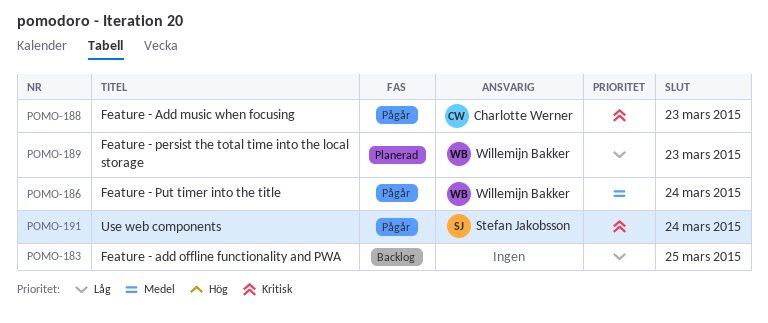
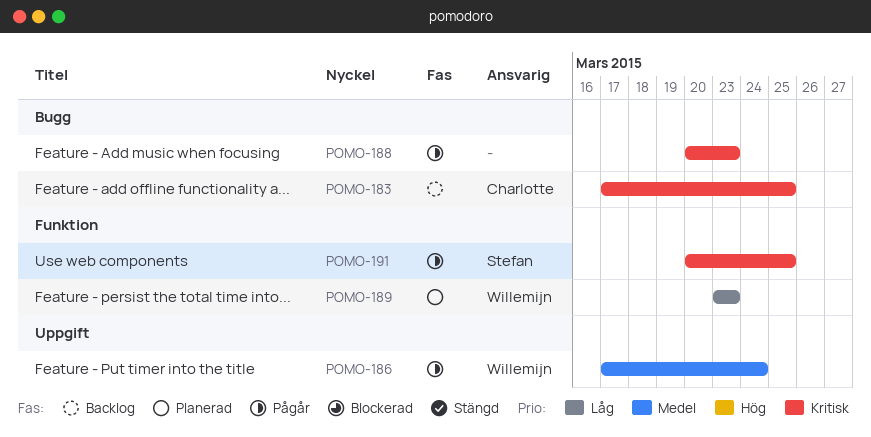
POMO-183, owner: none -> Charlotte Werner
POMO-183, priority: Låg -> Kritisk
POMO-188, owner: Charlotte Werner -> none
POMO-191, due: Mar 24 -> Mar 25

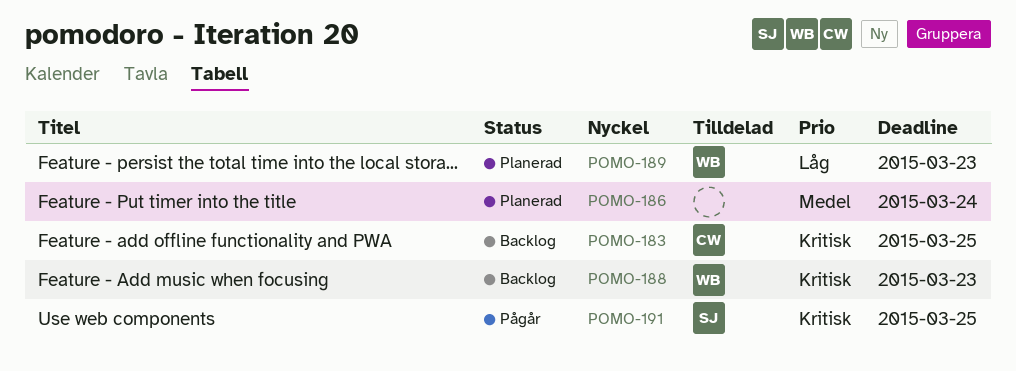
POMO-186, status: Pågår -> Planerad
POMO-186, owner: Willemijn -> none
POMO-188, status: Pågår -> Backlog
POMO-188, owner: none -> Willemijn

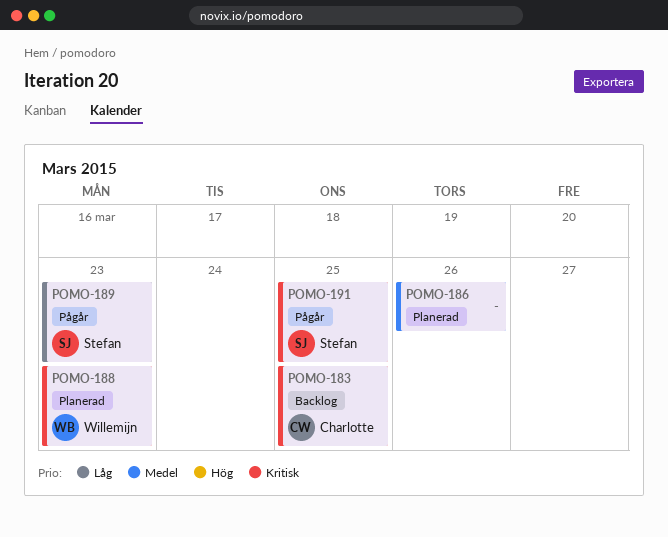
POMO-186, due: Mar 24 -> Mar 26
POMO-188, status: Backlog -> Planerad
POMO-189, status: Planerad -> Pågår
POMO-189, owner: Willemijn -> Stefan

